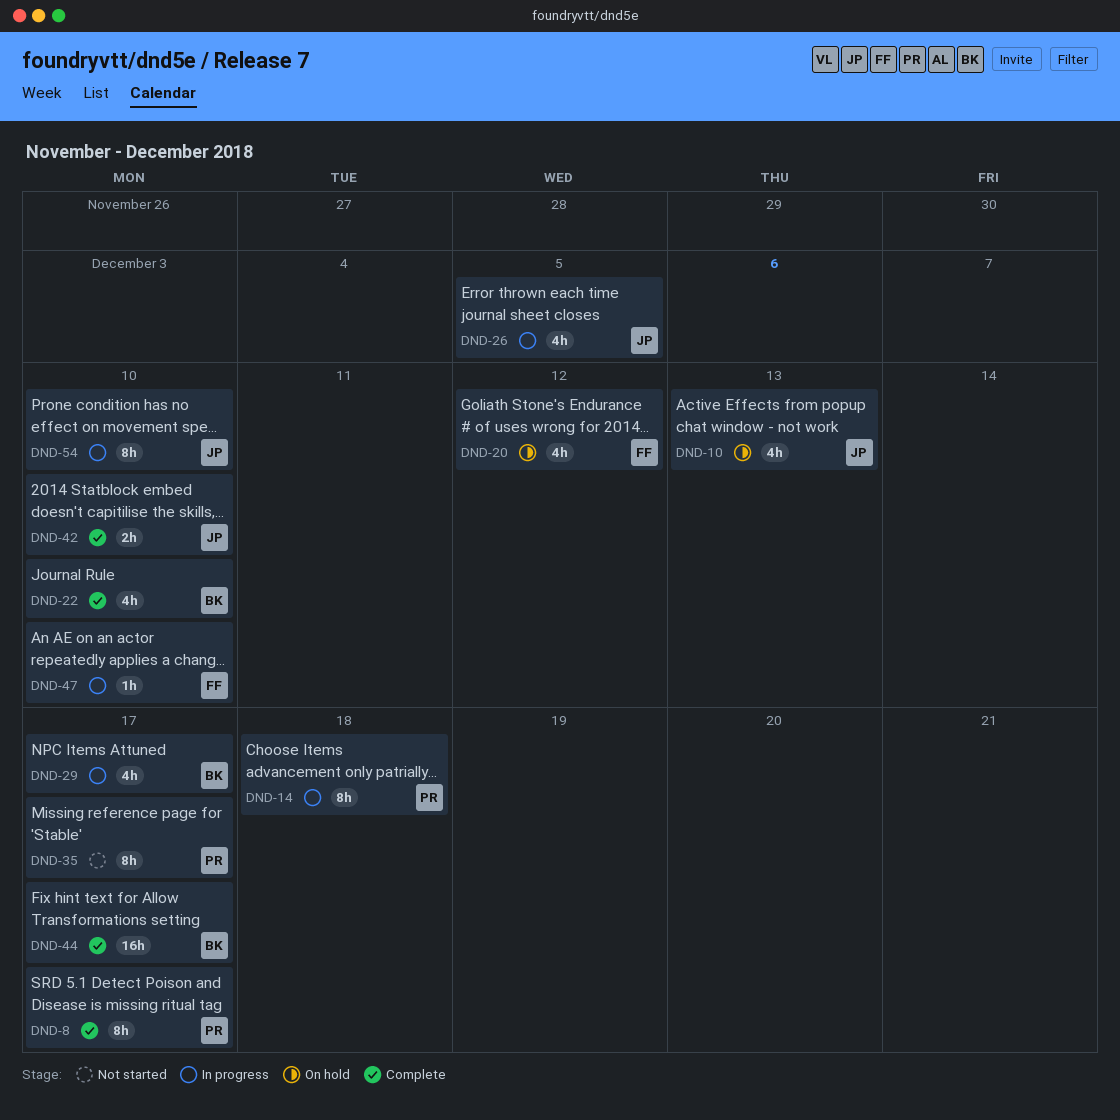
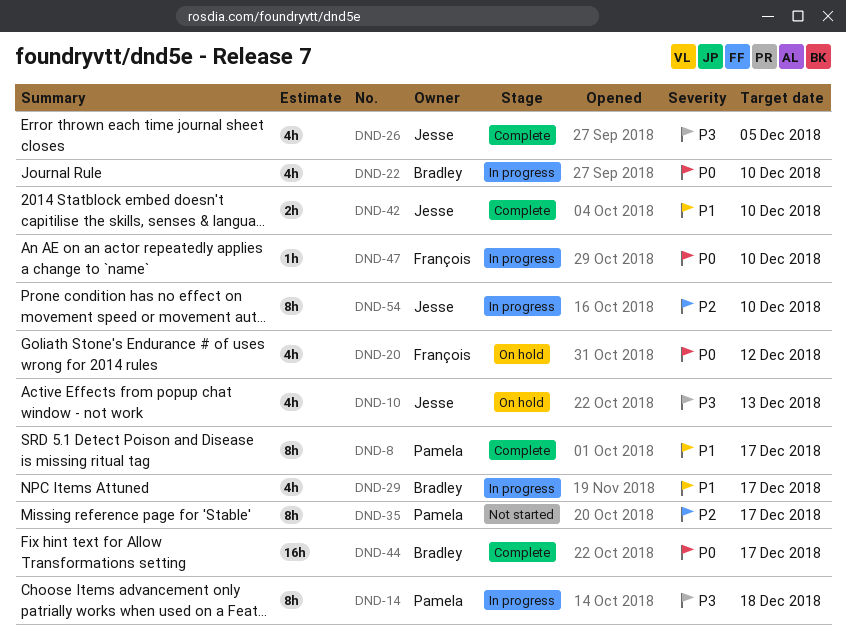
DND-22, status: Complete -> In progress
DND-26, status: In progress -> Complete

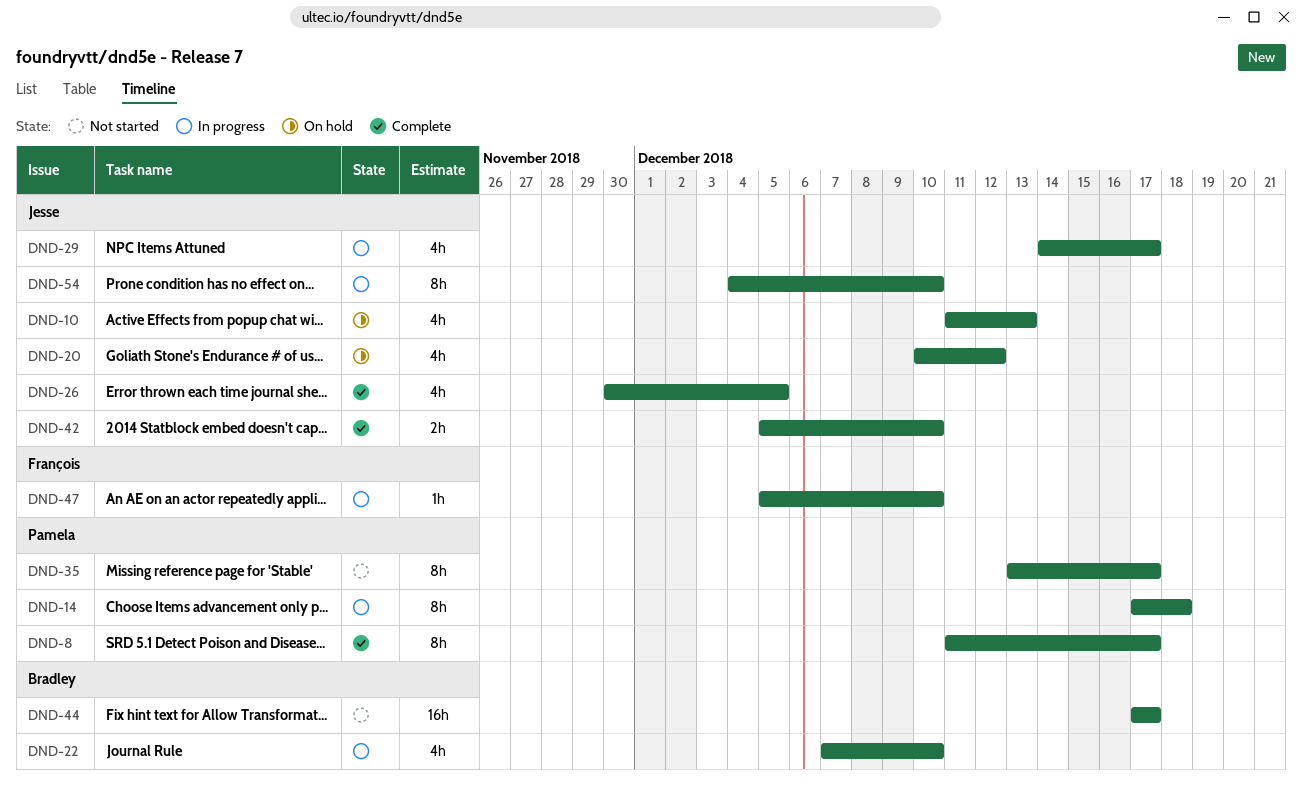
DND-20, owner: François -> Jesse
DND-29, owner: Bradley -> Jesse
DND-44, status: Complete -> Not started

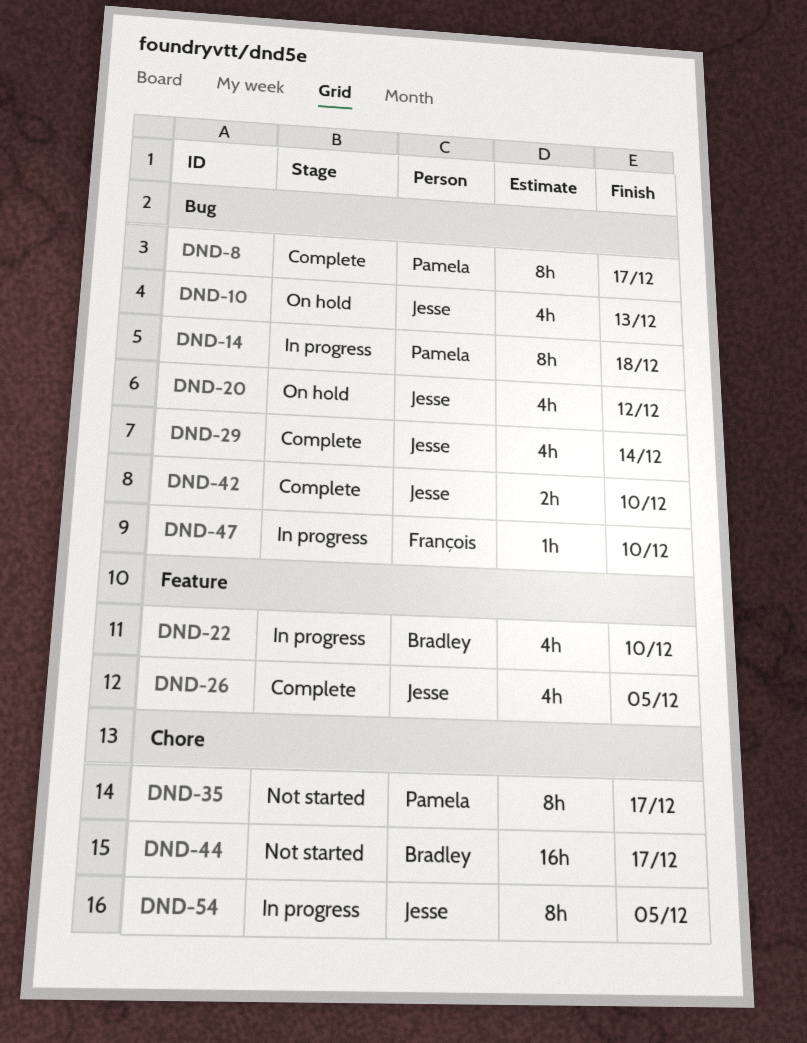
DND-29, status: In progress -> Complete
DND-29, due: Dec 17 -> Dec 14
DND-54, due: Dec 10 -> Dec 5

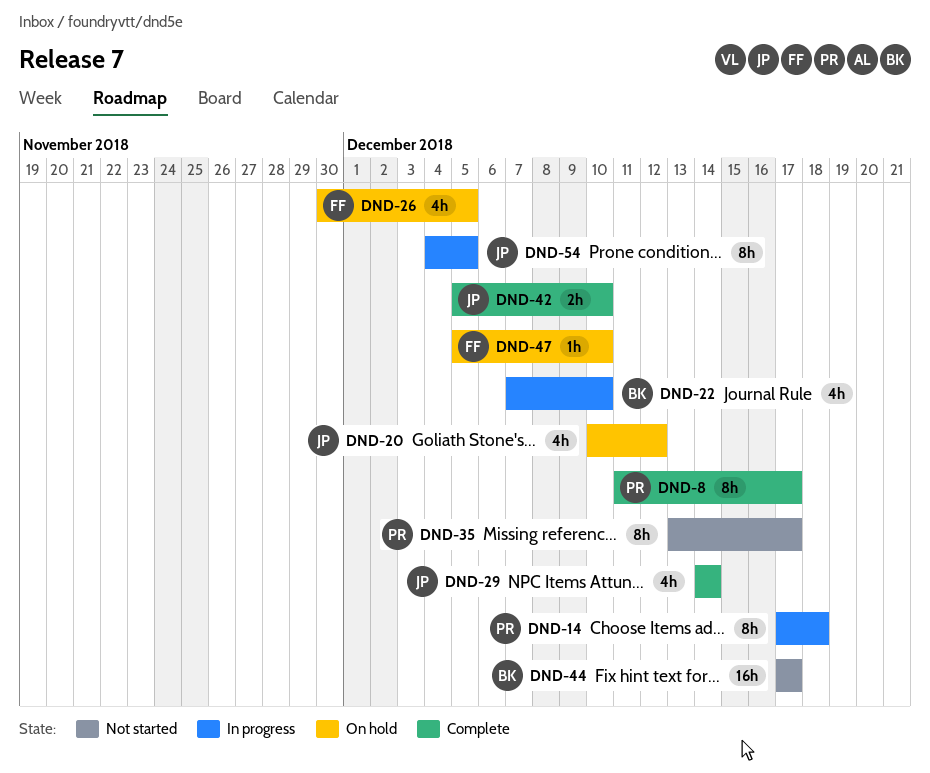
DND-10: present -> none
DND-26, status: Complete -> On hold
DND-26, owner: Jesse -> François
DND-47, status: In progress -> On hold

